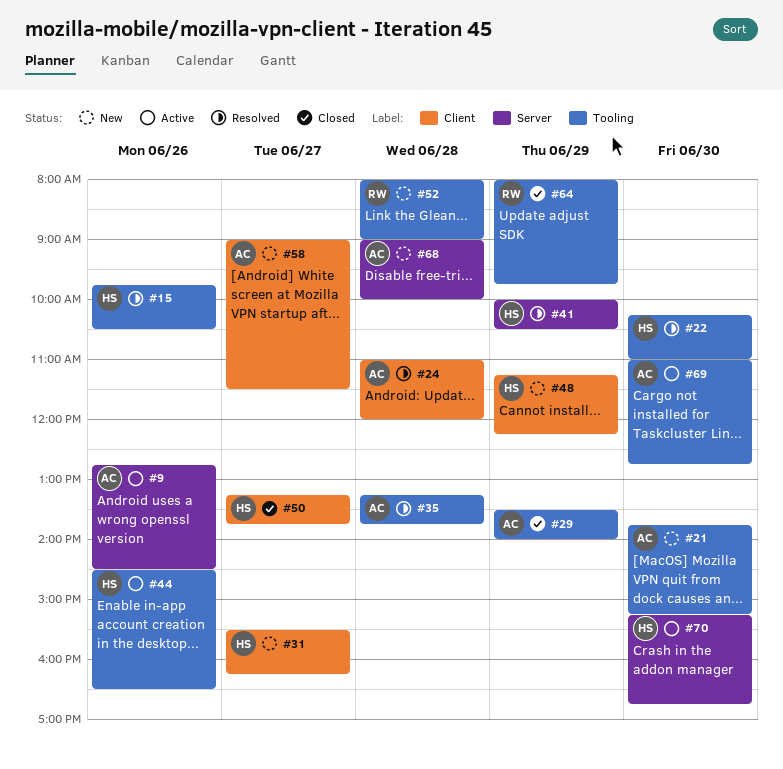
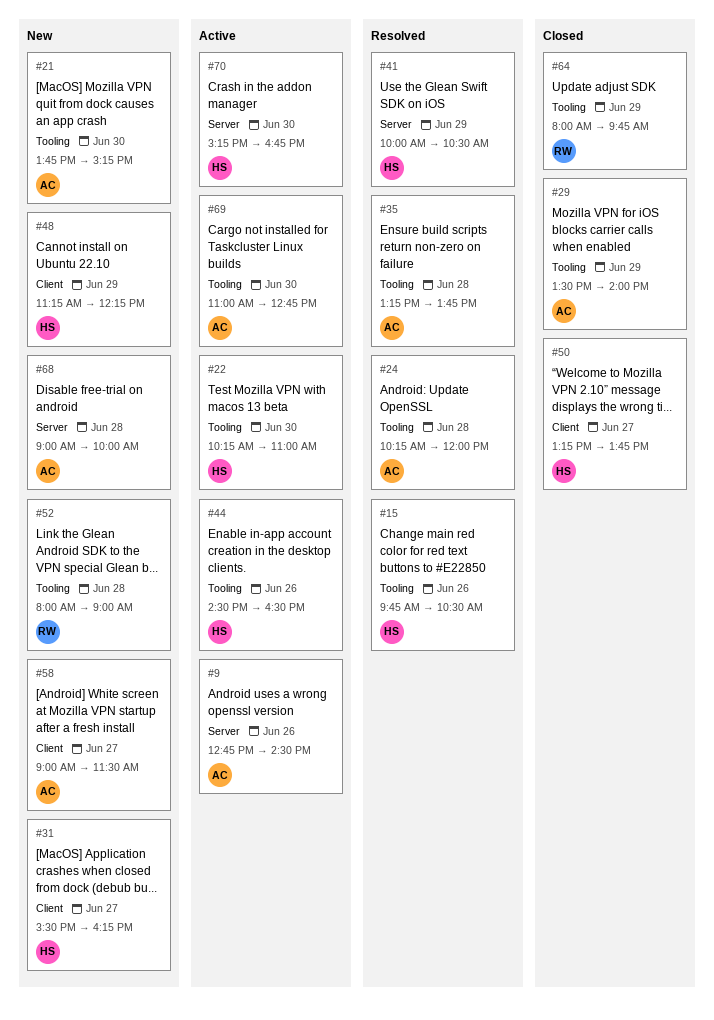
#22, status: Resolved -> Active
#24, label: Client -> Tooling
#24, begins: 11:00 -> 10:15

